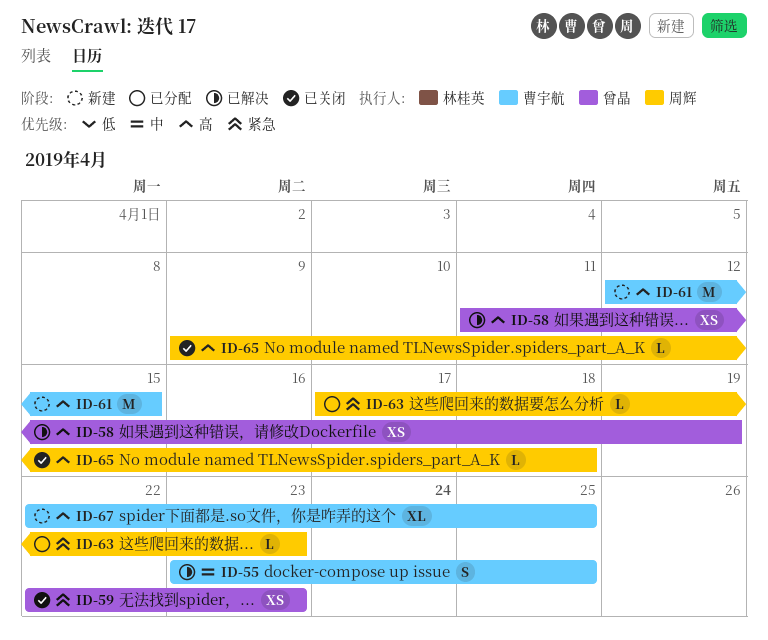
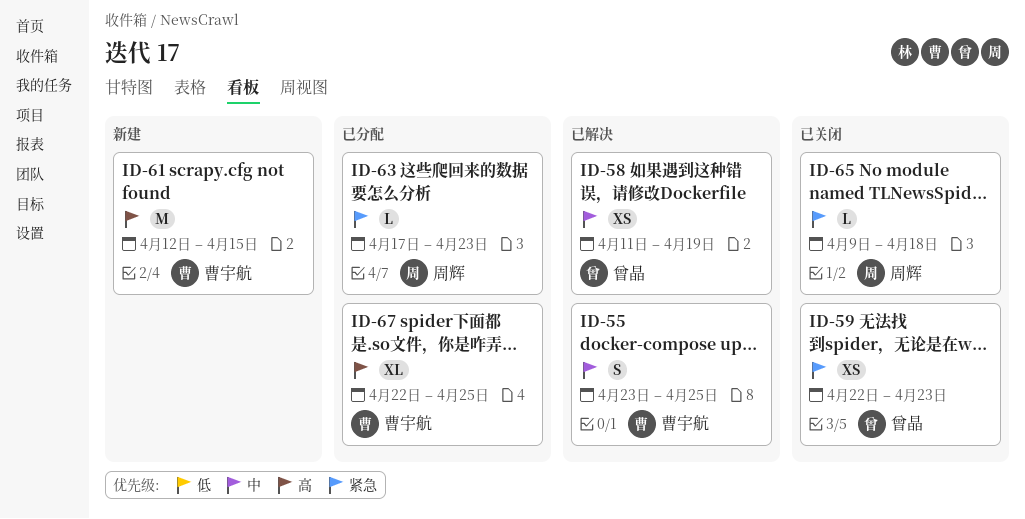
ID-58, priority: 高 -> 中
ID-65, priority: 高 -> 紧急
ID-67, status: 新建 -> 已分配

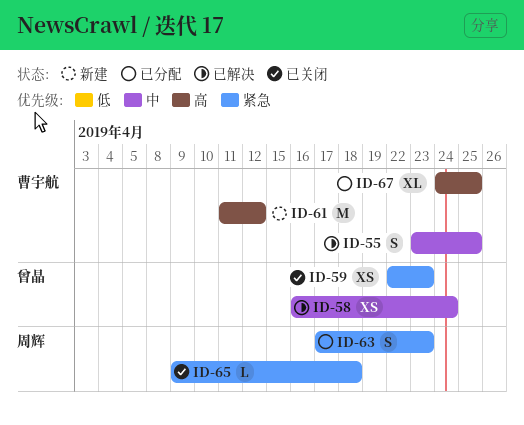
ID-58, start: Apr 11 -> Apr 16
ID-58, due: Apr 19 -> Apr 24
ID-61, start: Apr 12 -> Apr 11
ID-61, due: Apr 15 -> Apr 12
ID-63, estimate: L -> S
ID-67, start: Apr 22 -> Apr 24

